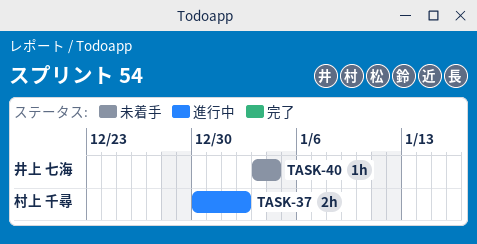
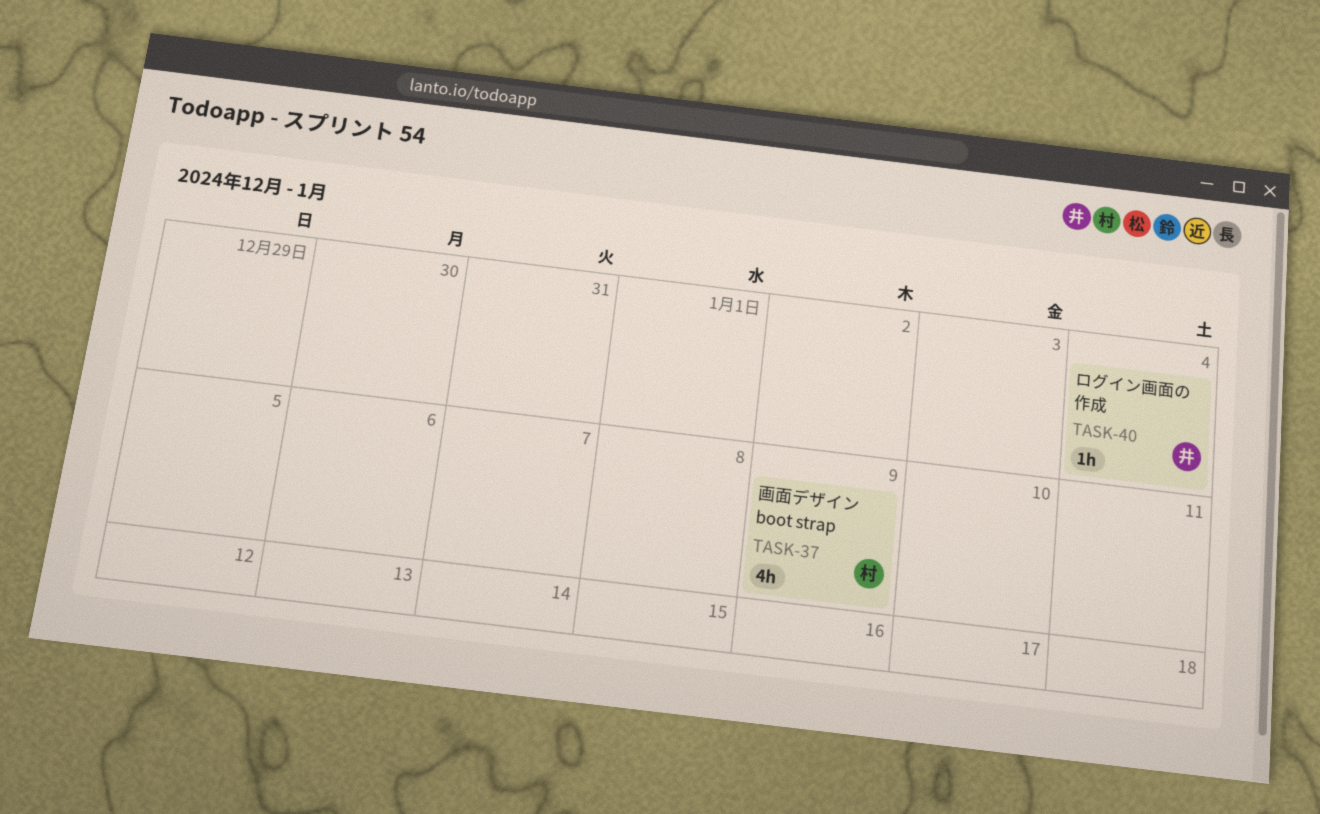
TASK-37, estimate: 2h -> 4h
TASK-37, due: Jan 2 -> Jan 9

